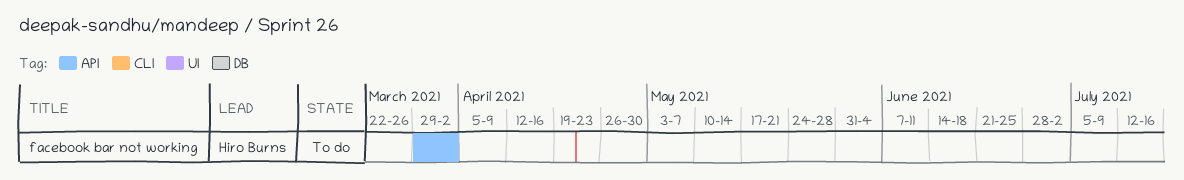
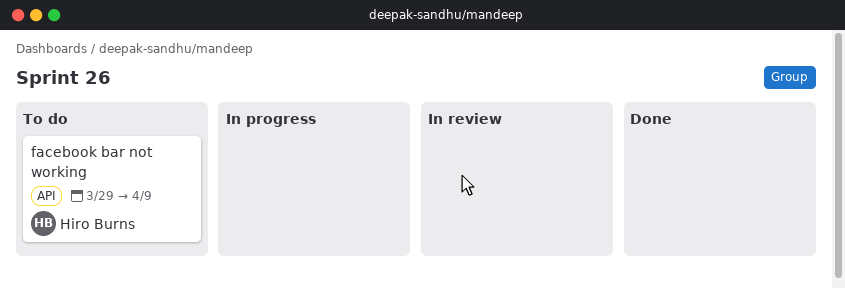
facebook bar not working, due: Apr 2 -> Apr 9

